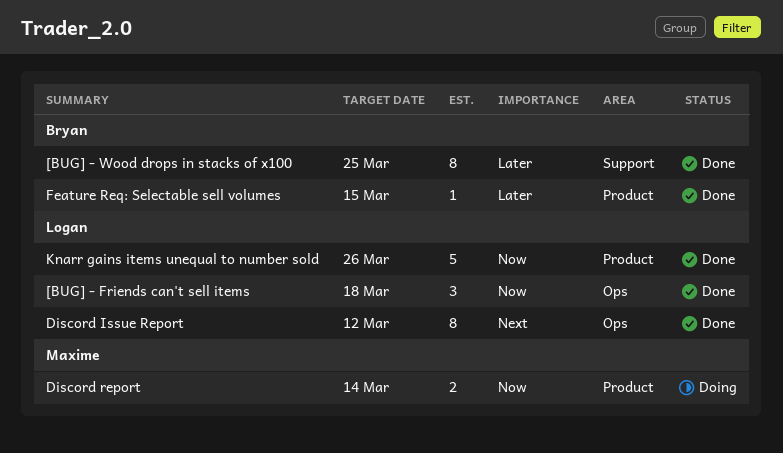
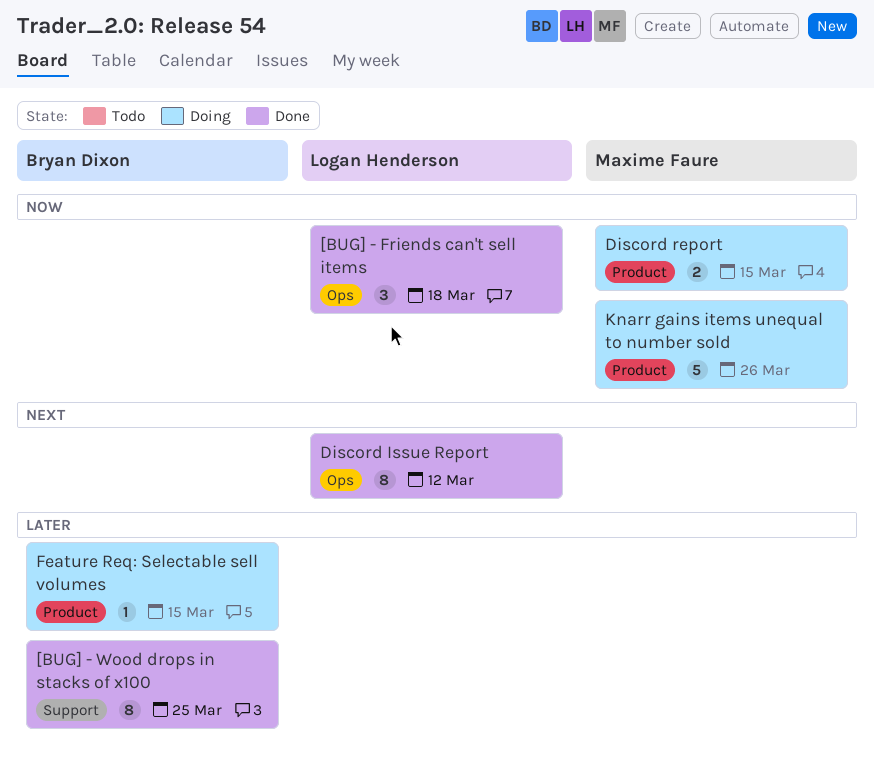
Discord report, due: Mar 14 -> Mar 15
Feature Req: Selectable sell volumes, status: Done -> Doing
Knarr gains items unequal to number sold, status: Done -> Doing
Knarr gains items unequal to number sold, owner: Logan Henderson -> Maxime Faure

